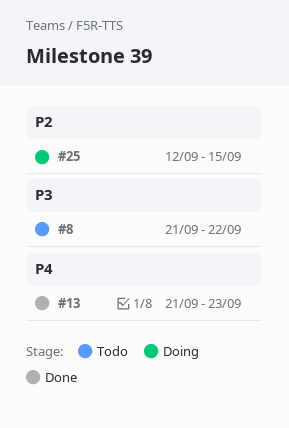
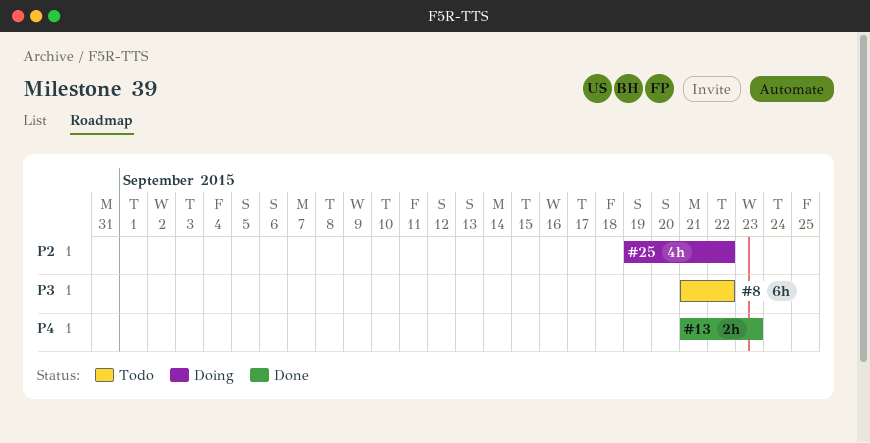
#25, start: Sep 12 -> Sep 19
#25, due: Sep 15 -> Sep 22

